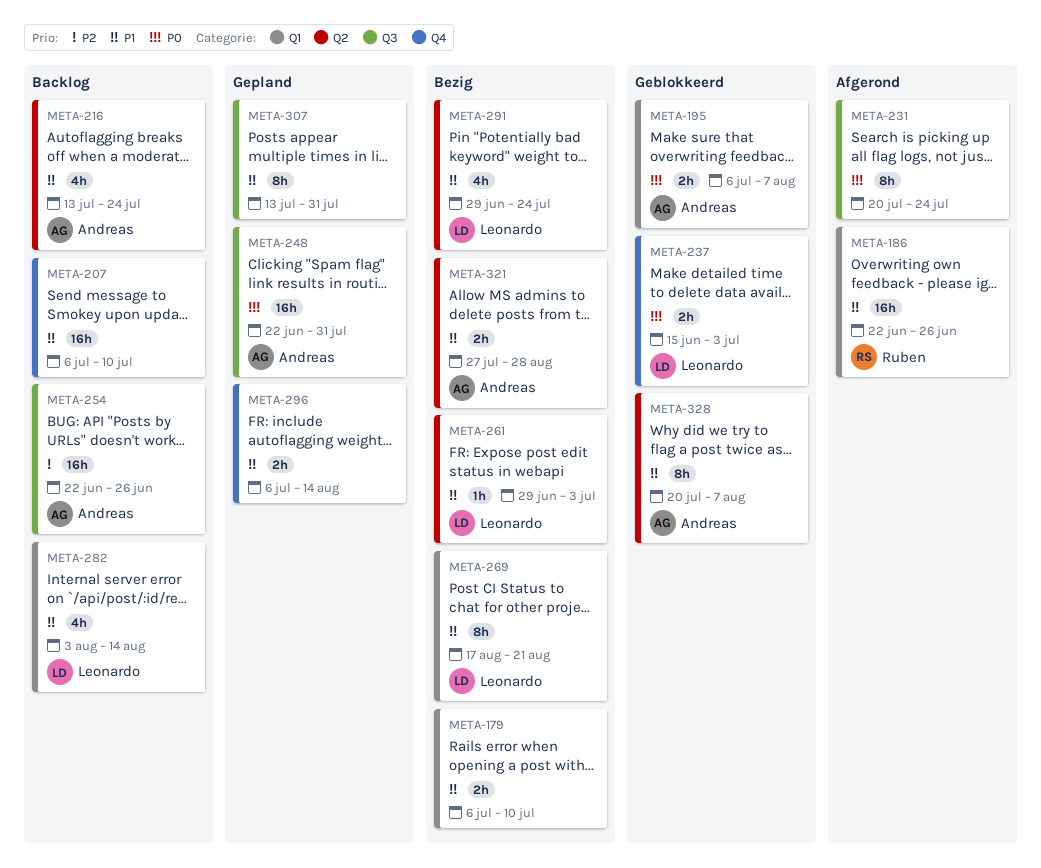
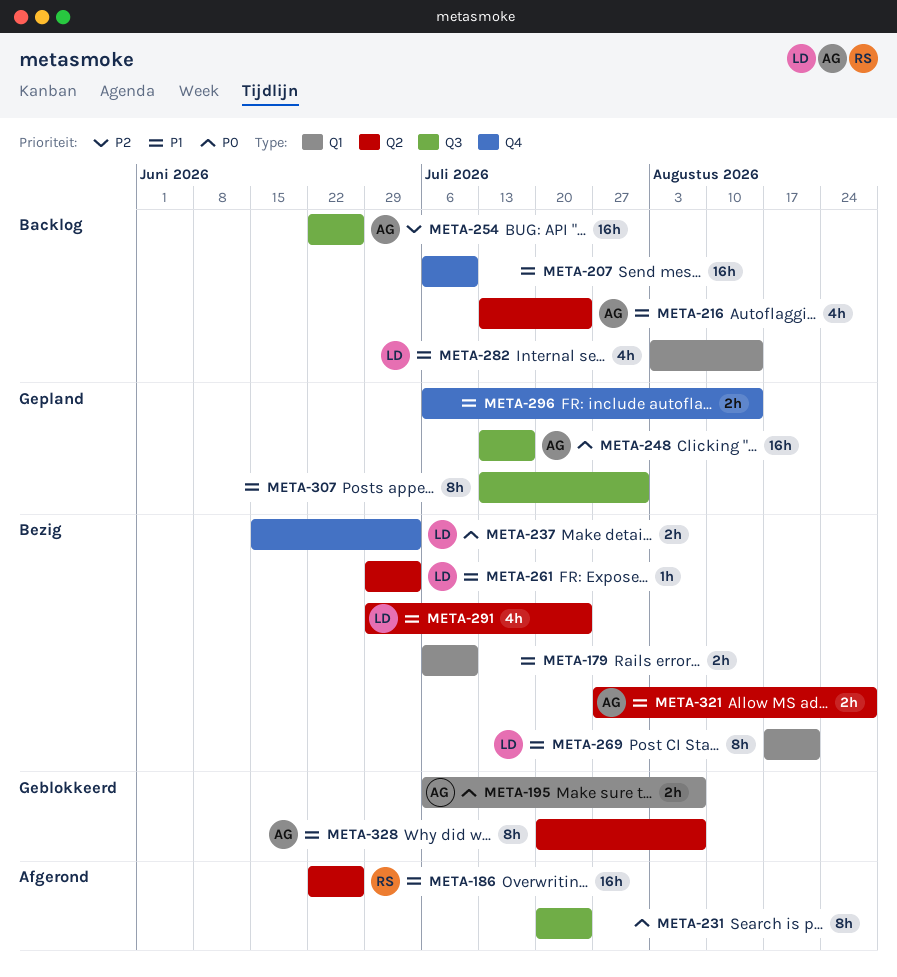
META-186, label: Q1 -> Q2
META-237, status: Geblokkeerd -> Bezig
META-248, start: Jun 22 -> Jul 13
META-248, due: Jul 31 -> Jul 17

